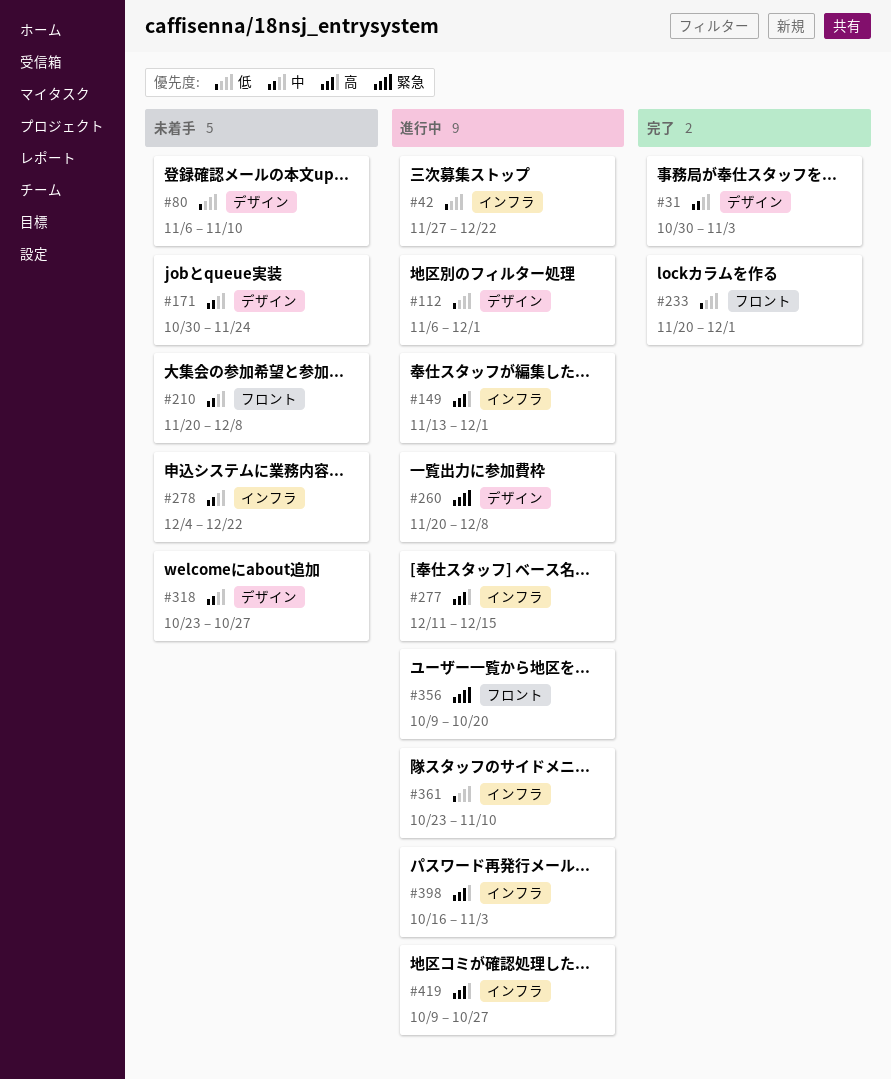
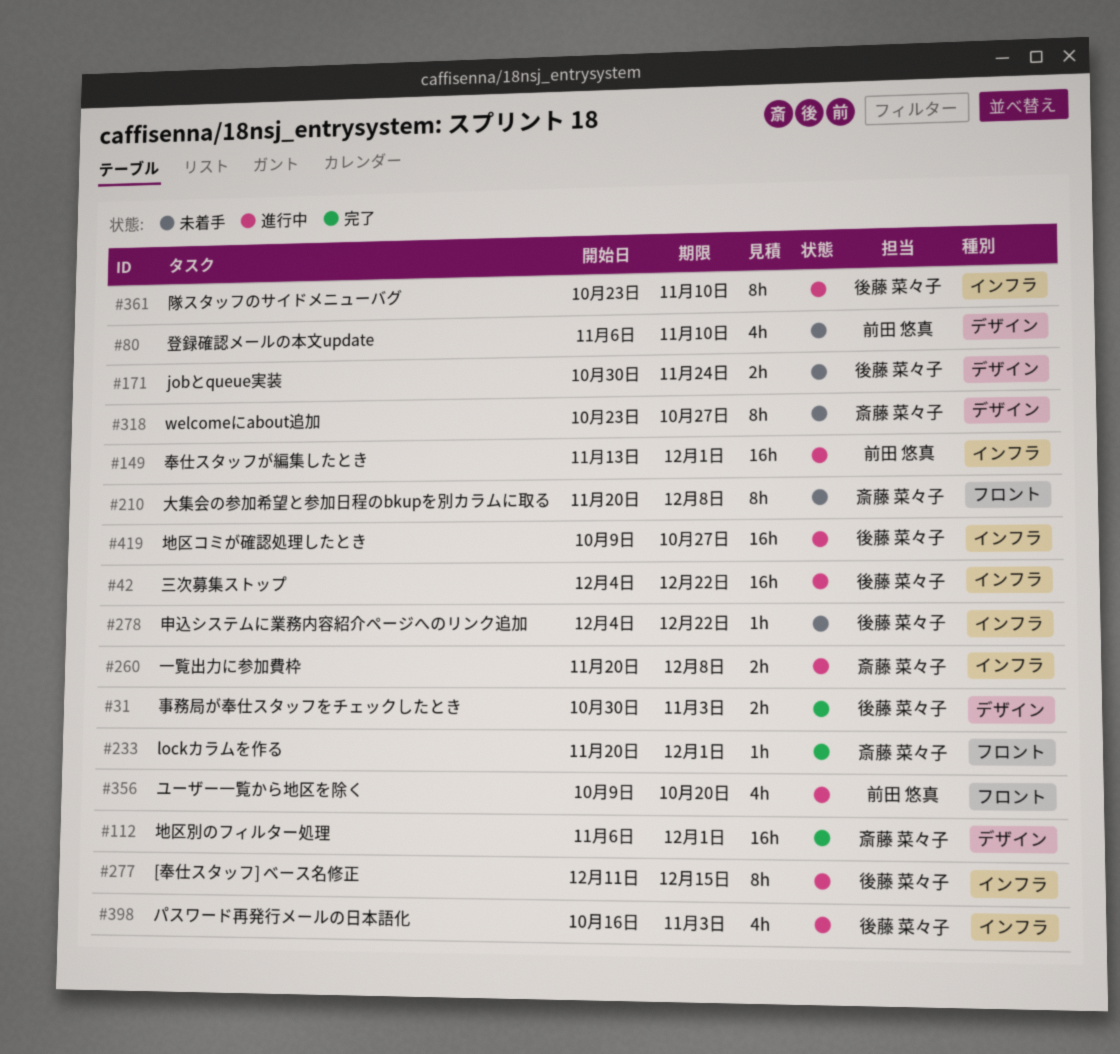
#42, start: Nov 27 -> Dec 4
#112, status: 進行中 -> 完了
#260, label: デザイン -> インフラ

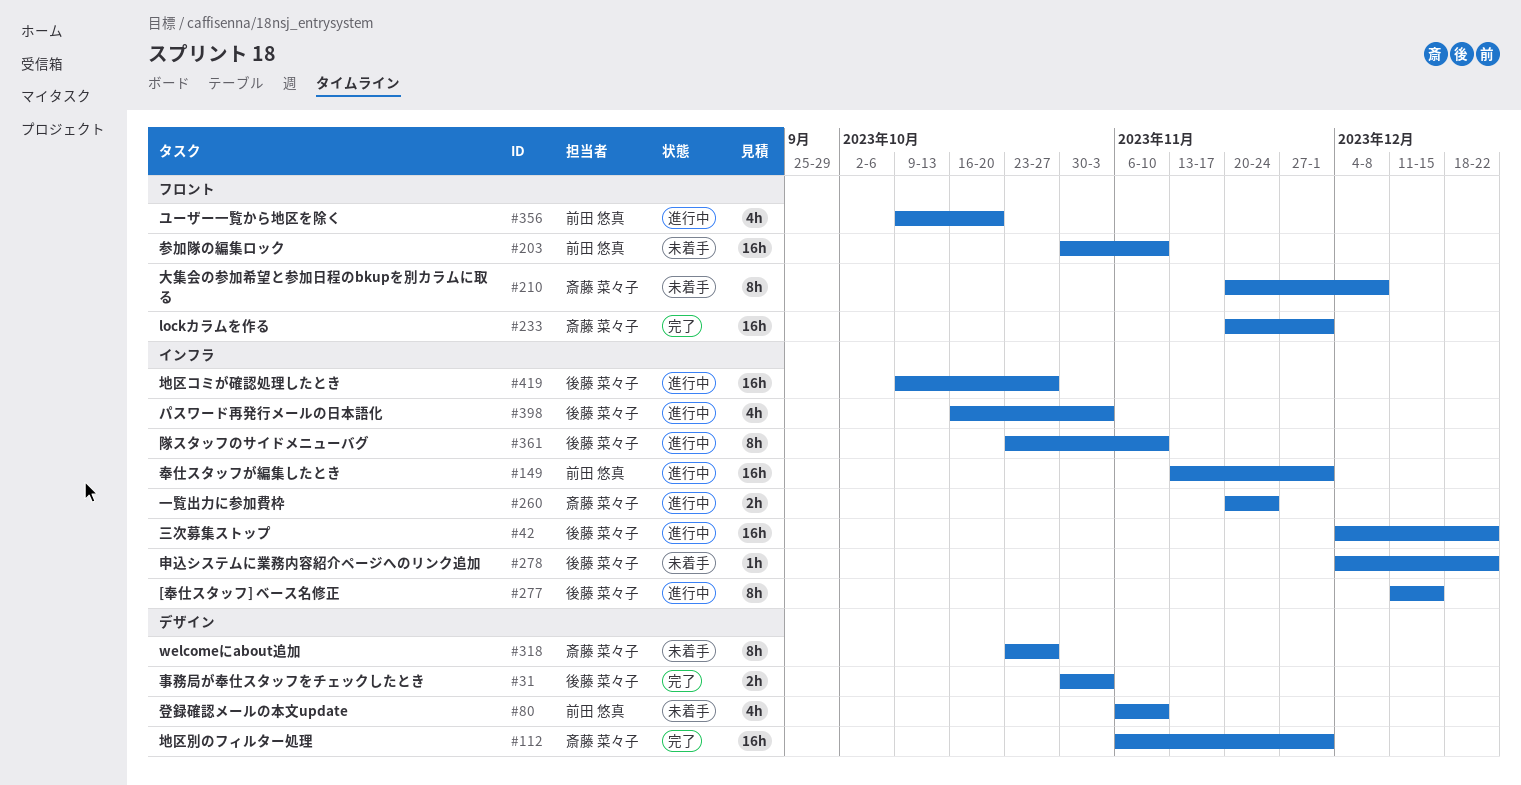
#171: present -> none
#203: none -> present
#233, estimate: 1h -> 16h
#260, due: Dec 8 -> Nov 24

